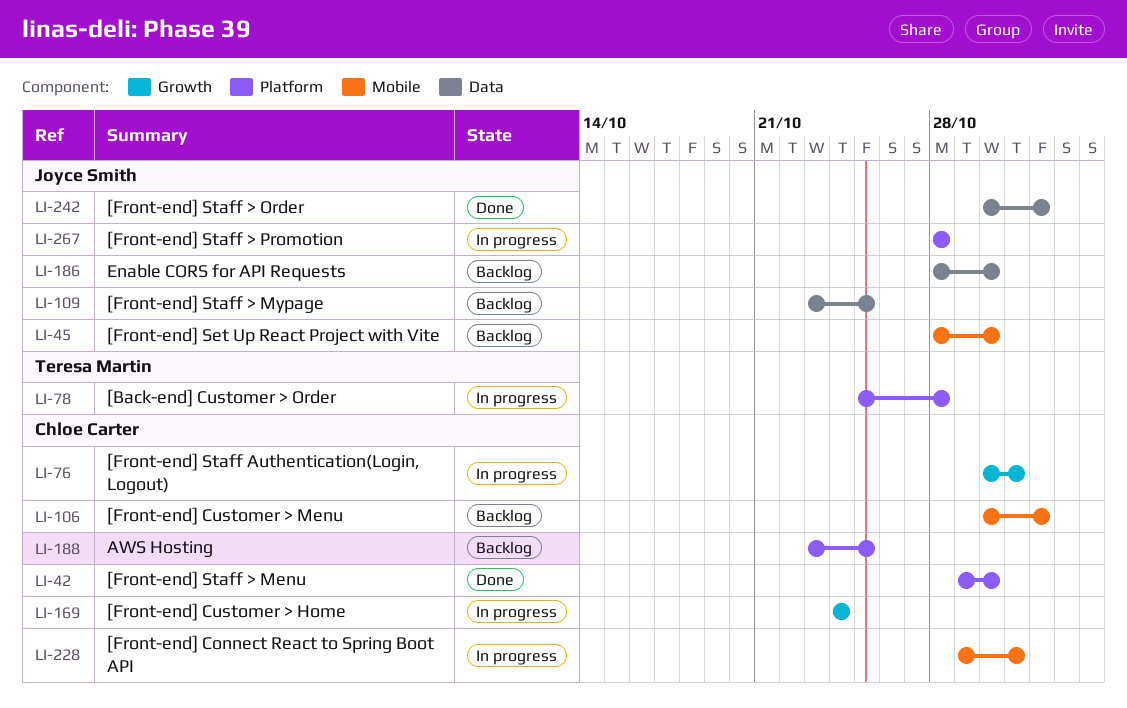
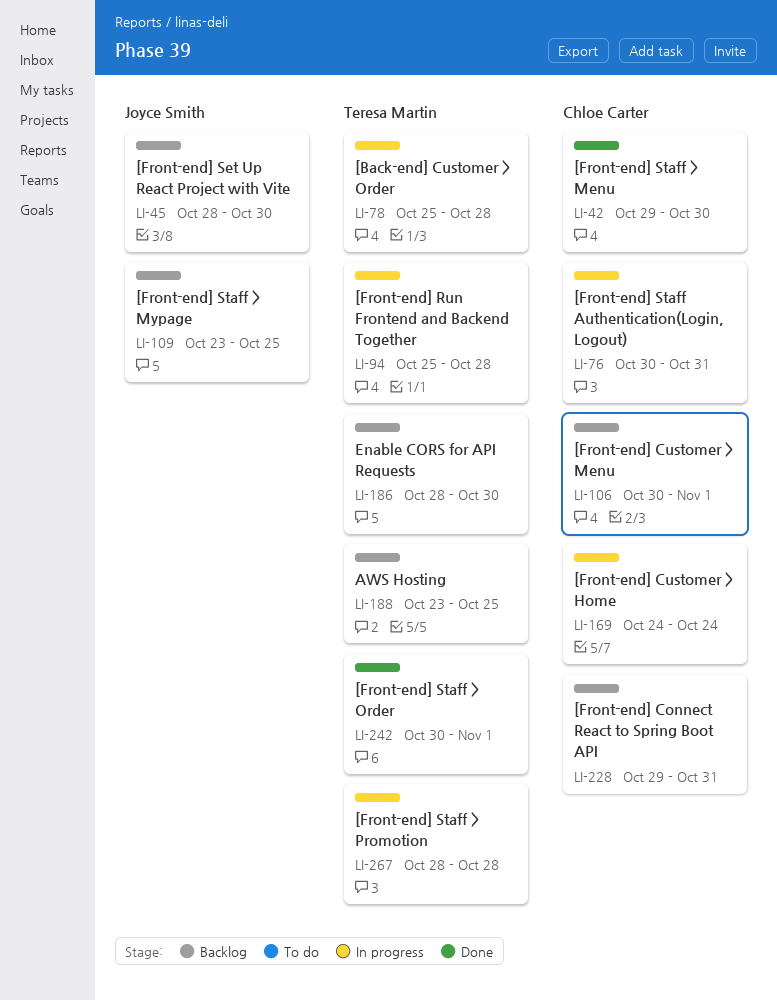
LI-94: none -> present
LI-186, owner: Joyce Smith -> Teresa Martin
LI-188, owner: Chloe Carter -> Teresa Martin
LI-228, status: In progress -> Backlog
LI-242, owner: Joyce Smith -> Teresa Martin
LI-267, owner: Joyce Smith -> Teresa Martin

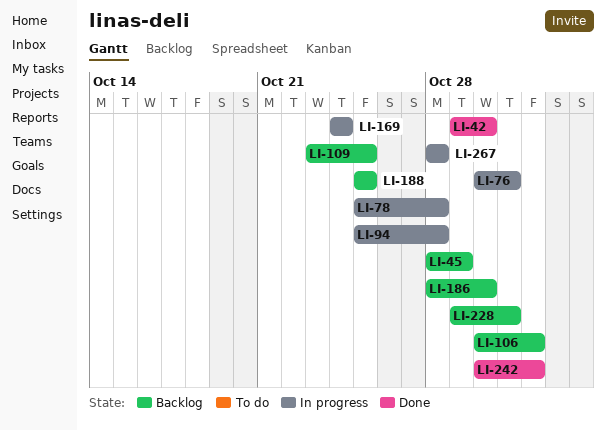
LI-45, due: Oct 30 -> Oct 29
LI-188, start: Oct 23 -> Oct 25

